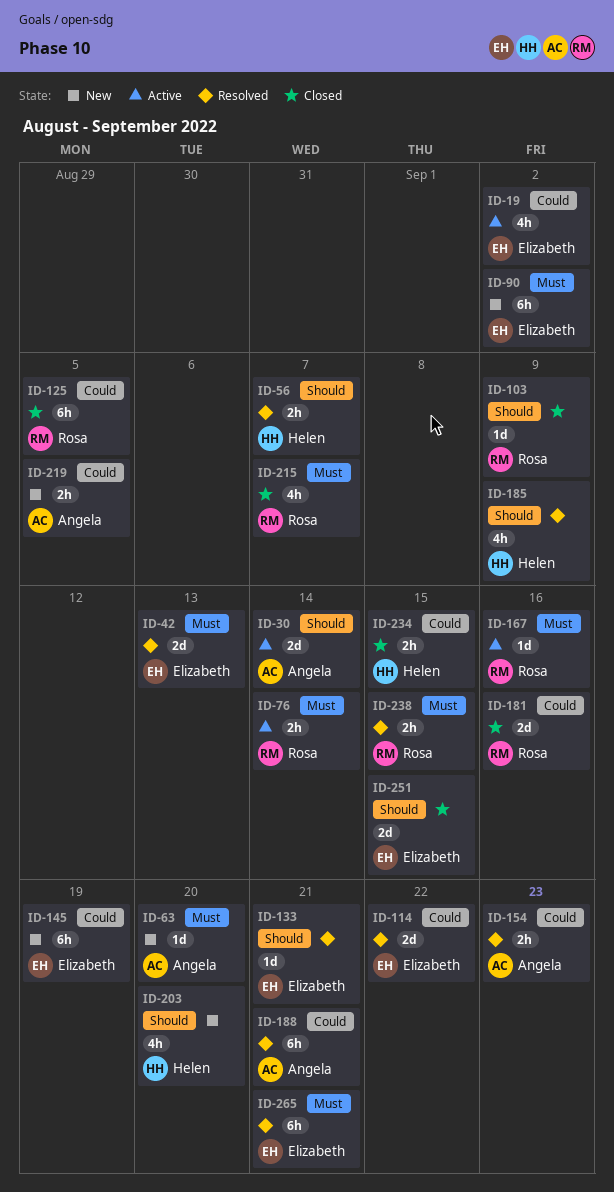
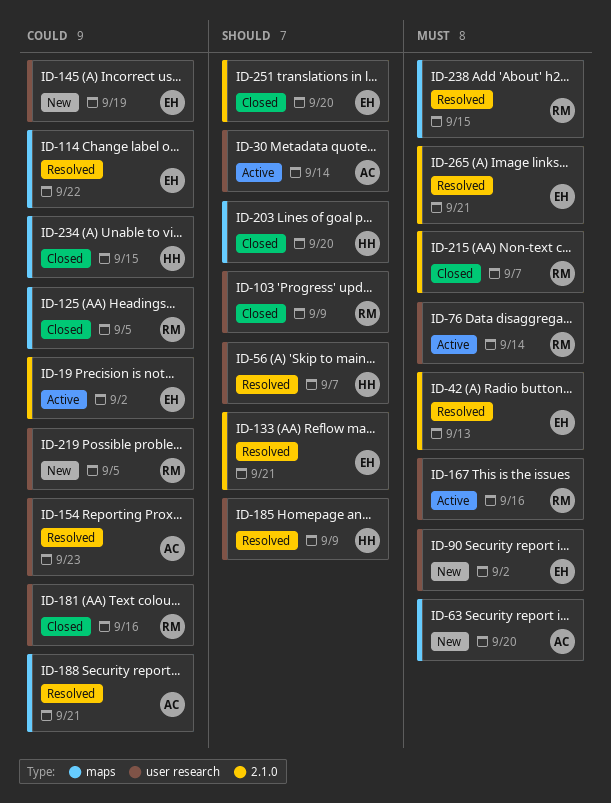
ID-203, status: New -> Closed
ID-219, owner: Angela -> Rosa
ID-251, due: Sep 15 -> Sep 20

